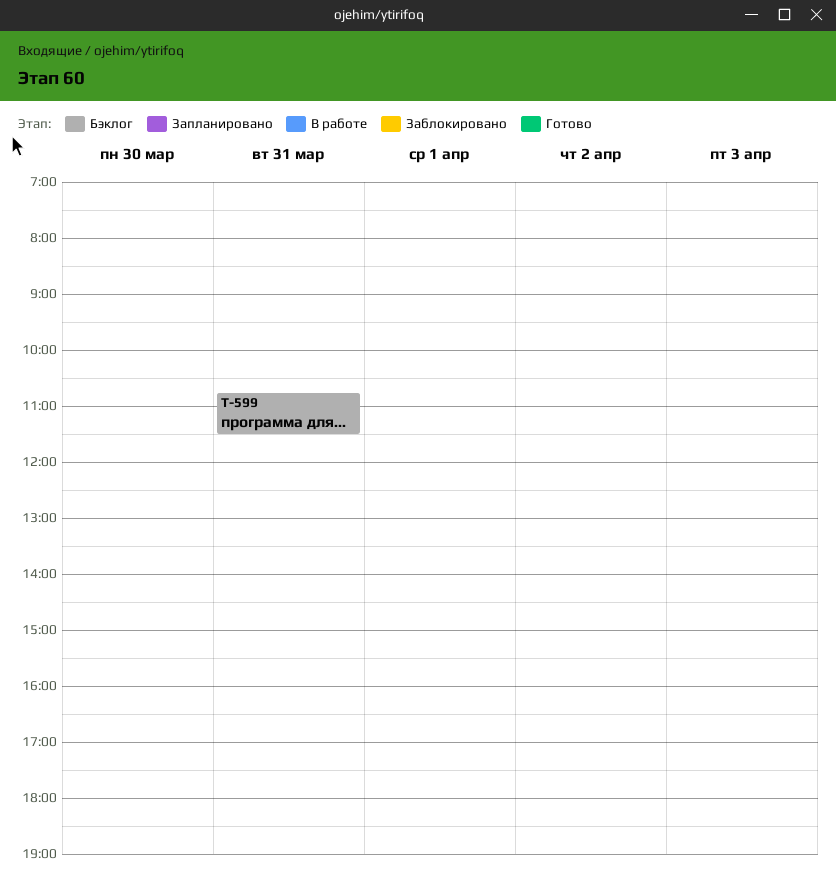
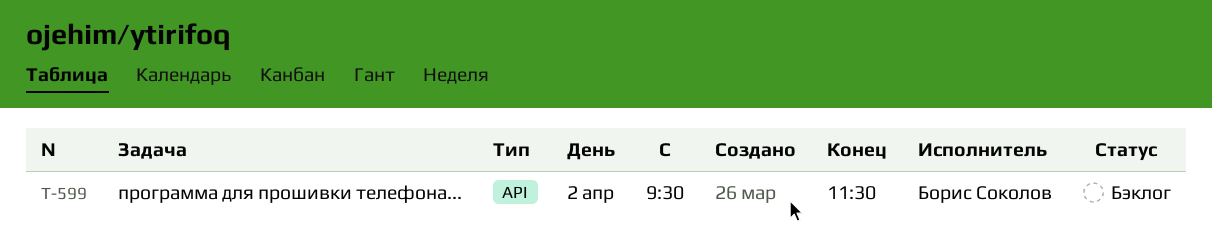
T-599, day: Mar 31 -> Apr 2
T-599, begins: 10:45 -> 09:30

